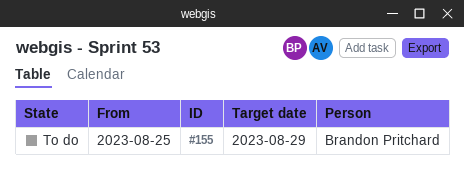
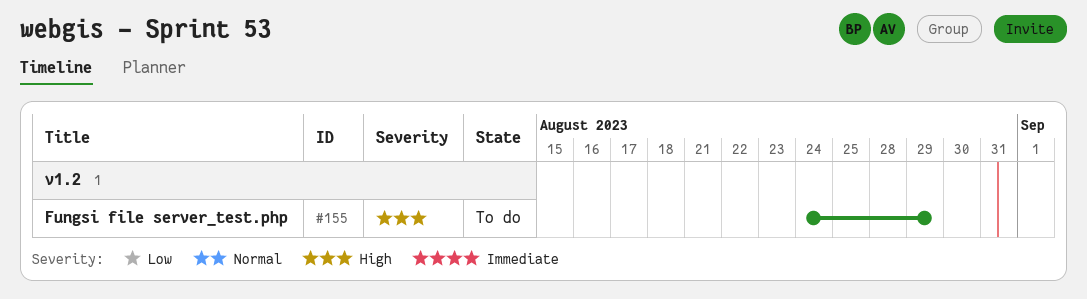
#155, start: Aug 25 -> Aug 24

